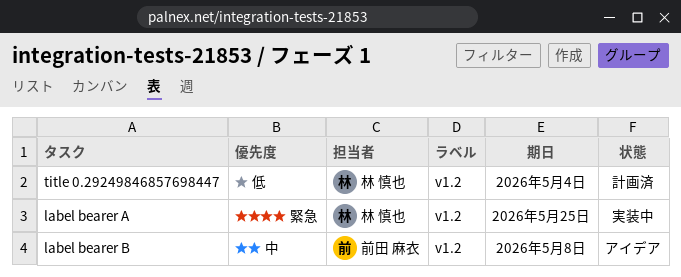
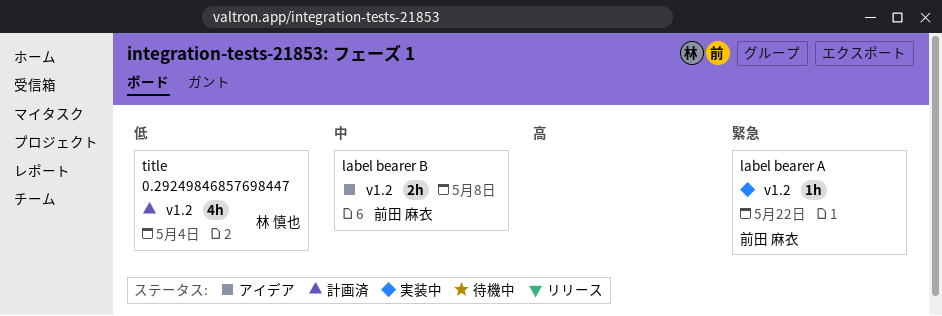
label bearer A, owner: 林 慎也 -> 前田 麻衣
label bearer A, due: May 25 -> May 22

